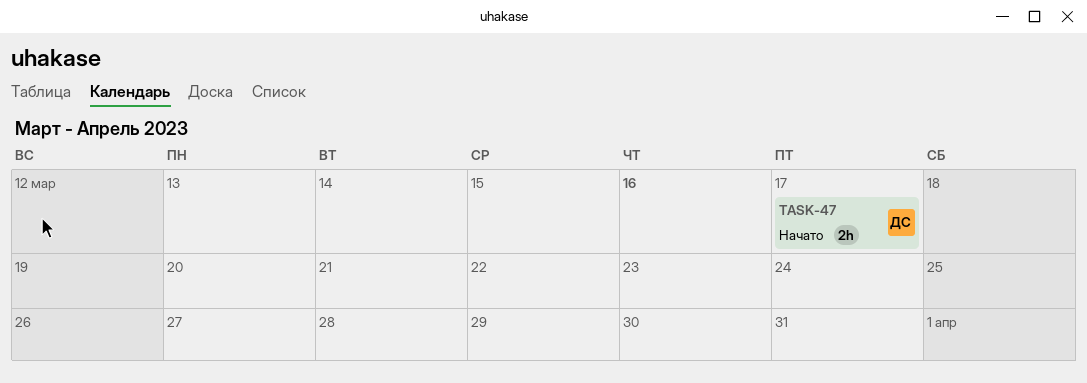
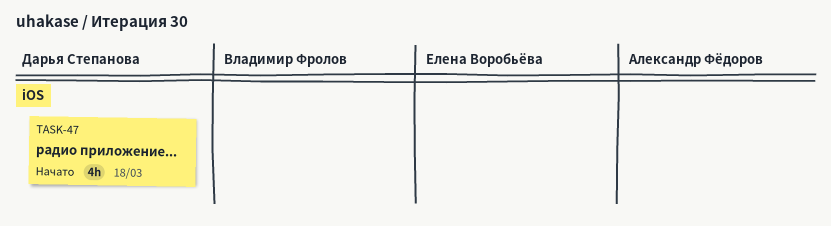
TASK-47, estimate: 2h -> 4h
TASK-47, due: Mar 17 -> Mar 18

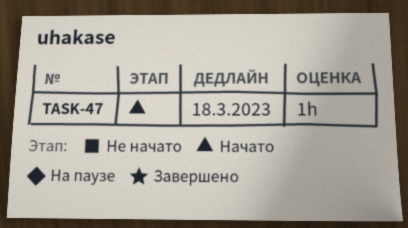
TASK-47, estimate: 4h -> 1h

